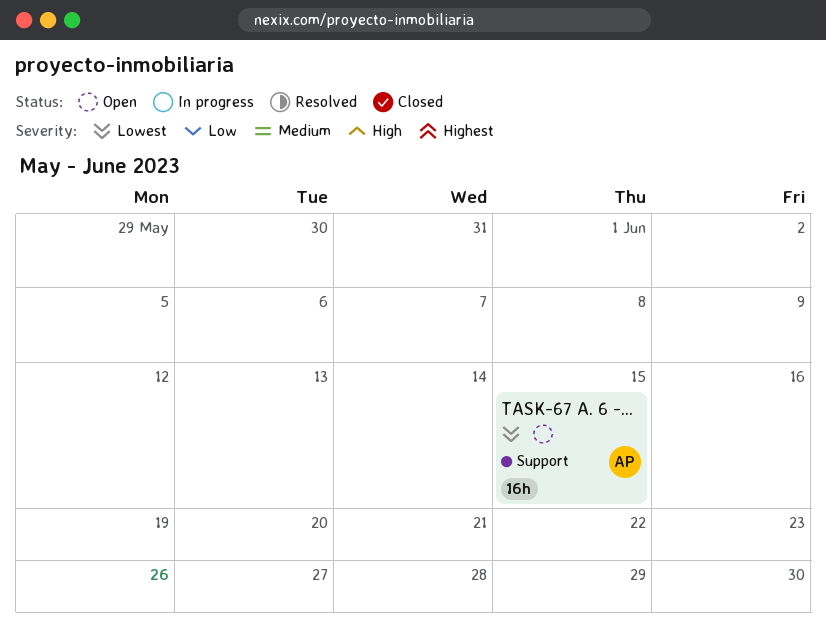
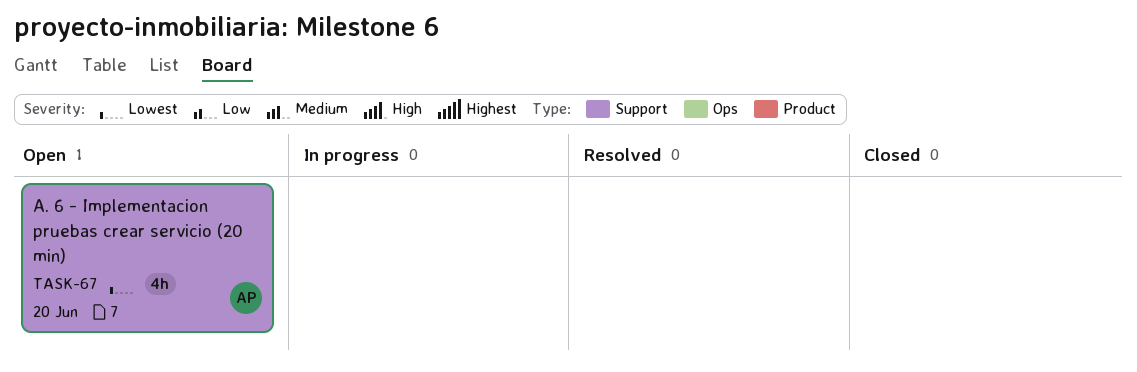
TASK-67, estimate: 16h -> 4h
TASK-67, due: Jun 15 -> Jun 20

